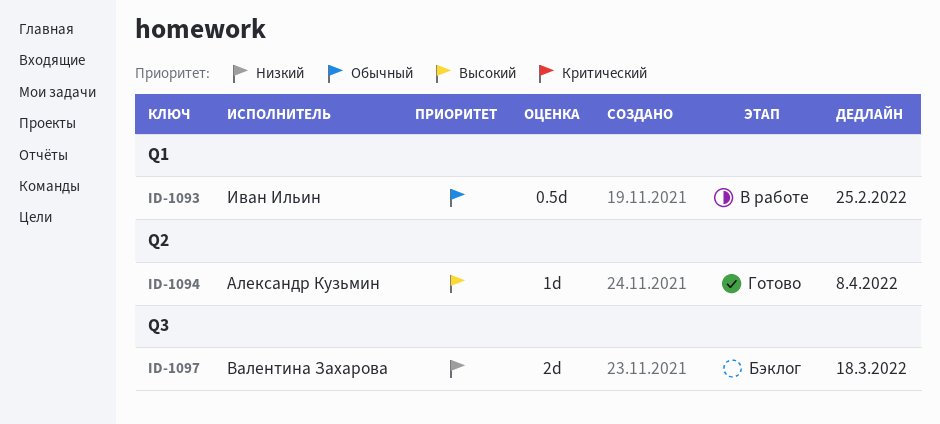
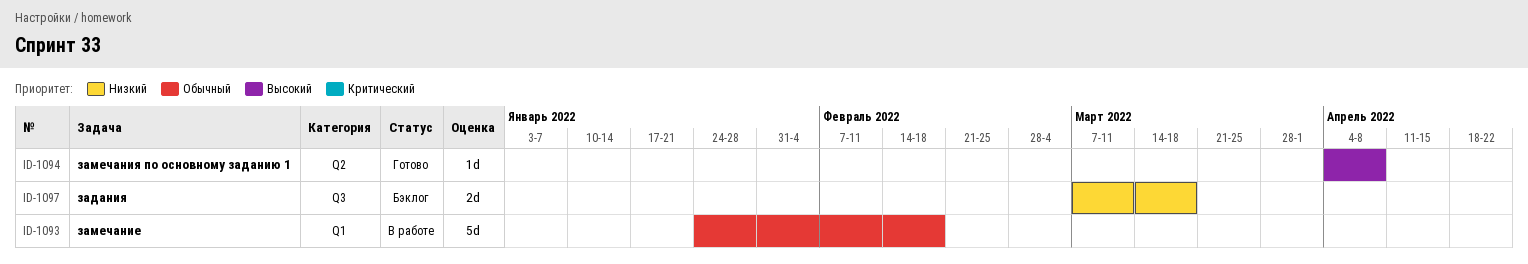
ID-1093, estimate: 0.5d -> 5d
ID-1093, due: Feb 25 -> Feb 18

